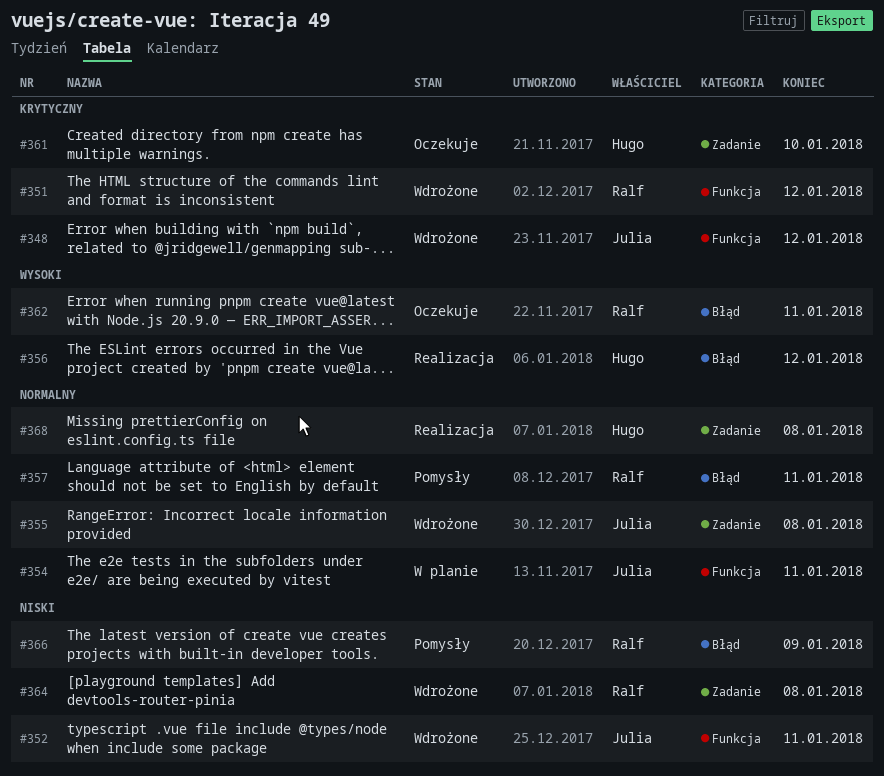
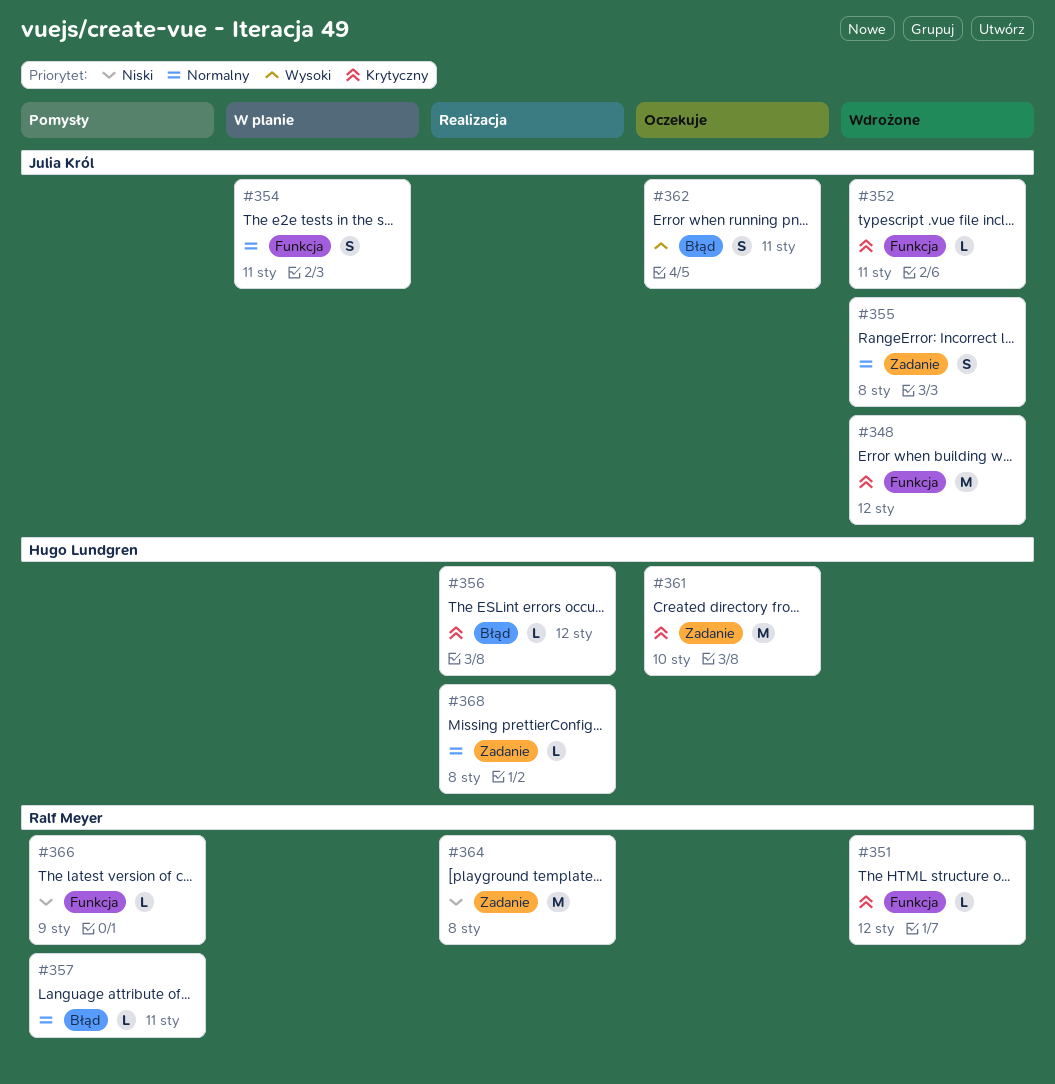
#352, priority: Niski -> Krytyczny
#356, priority: Wysoki -> Krytyczny
#362, owner: Ralf Meyer -> Julia Król
#364, status: Wdrożone -> Realizacja
#366, label: Błąd -> Funkcja

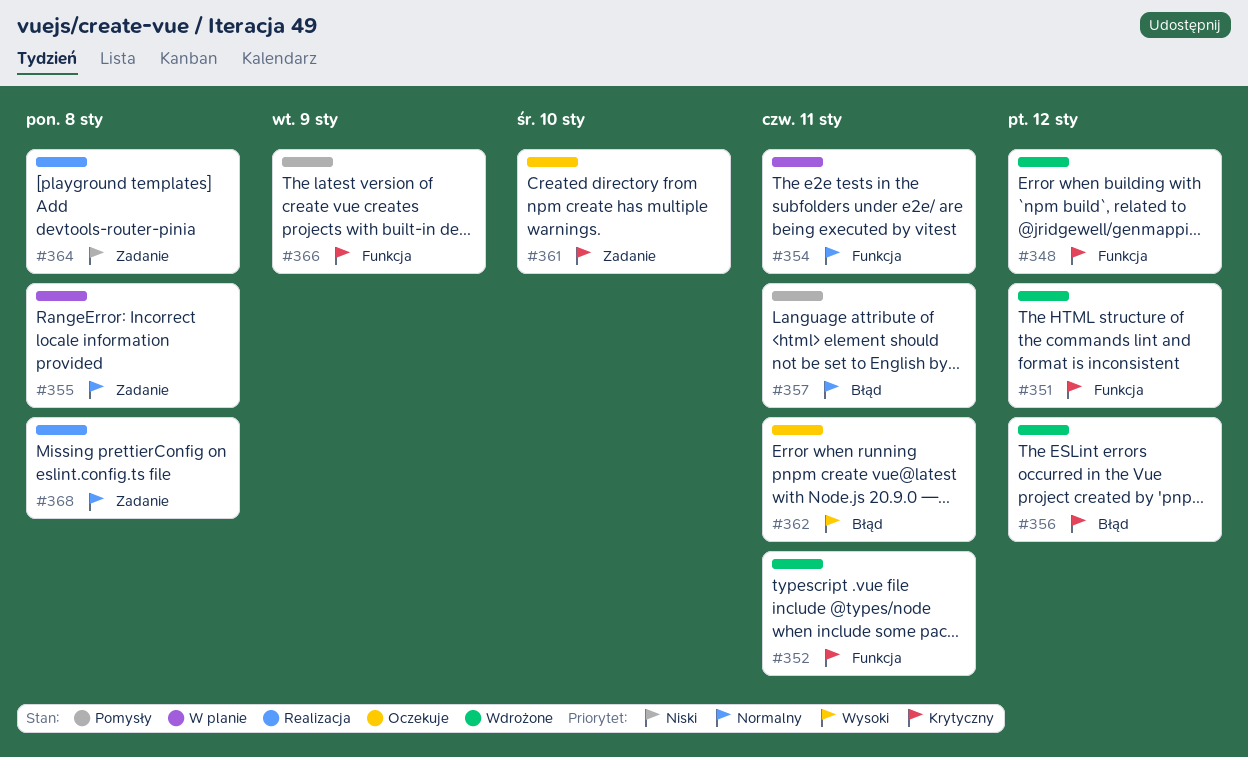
#355, status: Wdrożone -> W planie
#356, status: Realizacja -> Wdrożone
#366, priority: Niski -> Krytyczny

